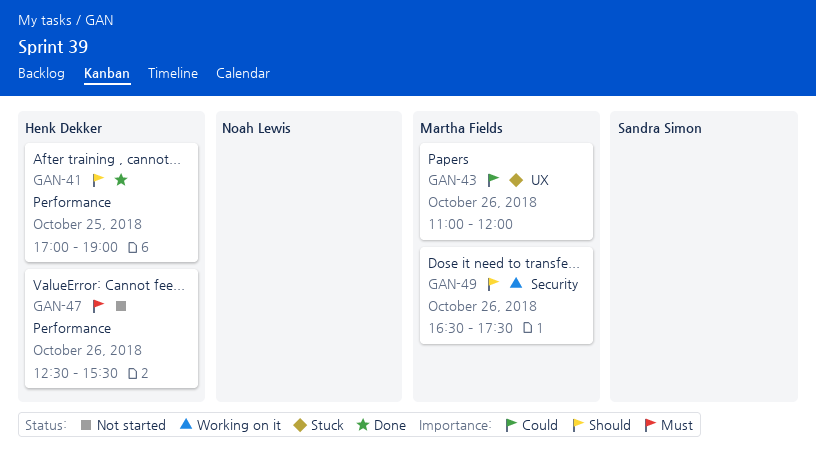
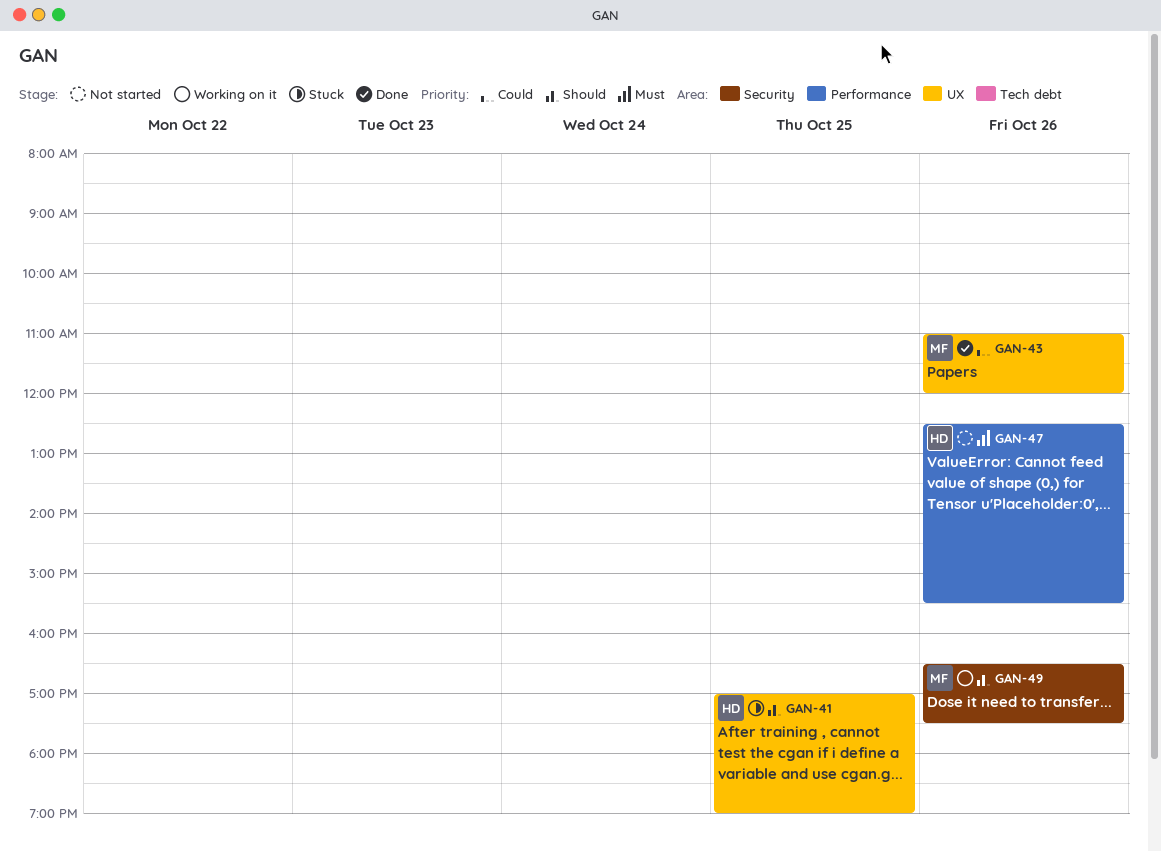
GAN-41, status: Done -> Stuck
GAN-41, label: Performance -> UX
GAN-43, status: Stuck -> Done

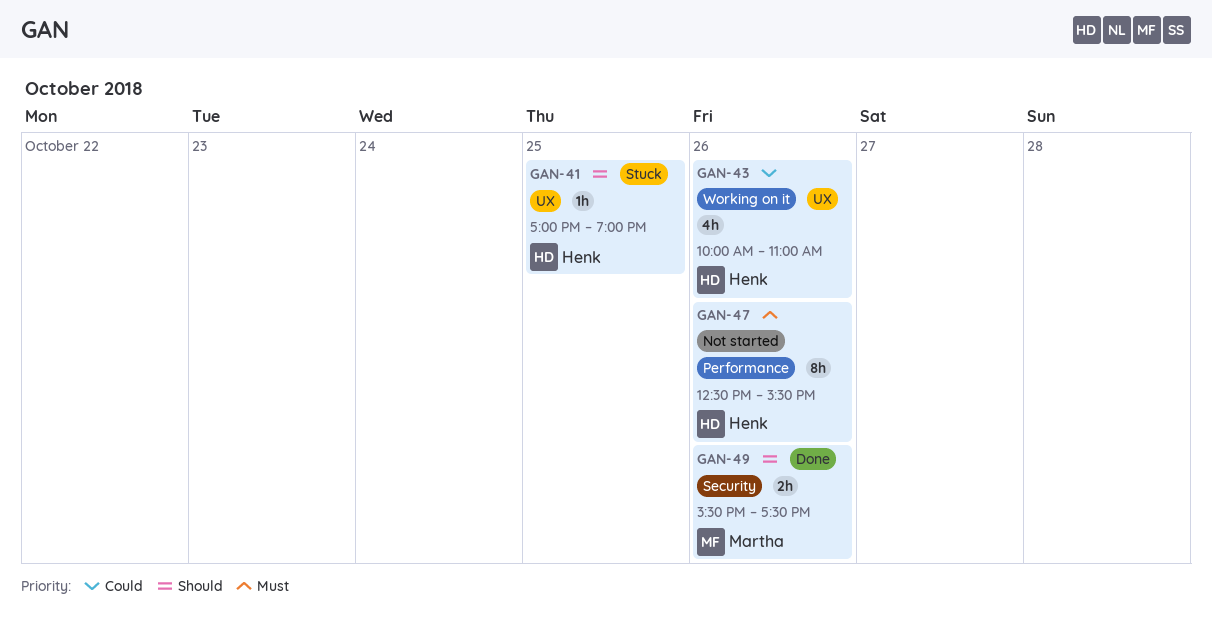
GAN-43, status: Done -> Working on it
GAN-43, owner: Martha -> Henk
GAN-43, begins: 11:00 -> 10:00
GAN-43, ends: 12:00 -> 11:00
GAN-49, status: Working on it -> Done
GAN-49, begins: 16:30 -> 15:30

